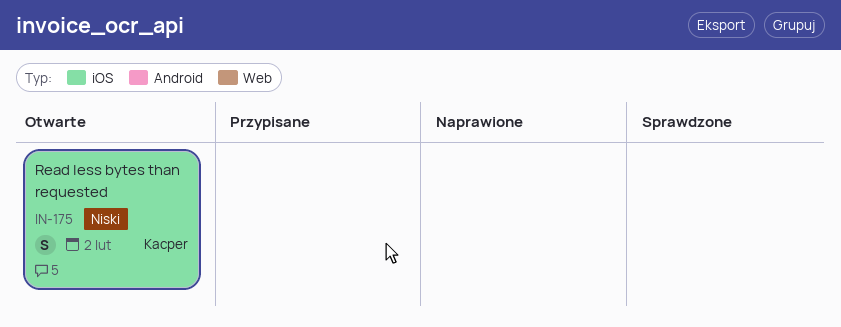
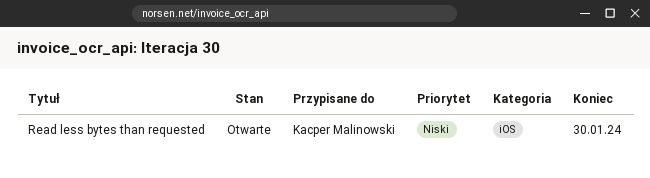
Read less bytes than requested, due: Feb 2 -> Jan 30

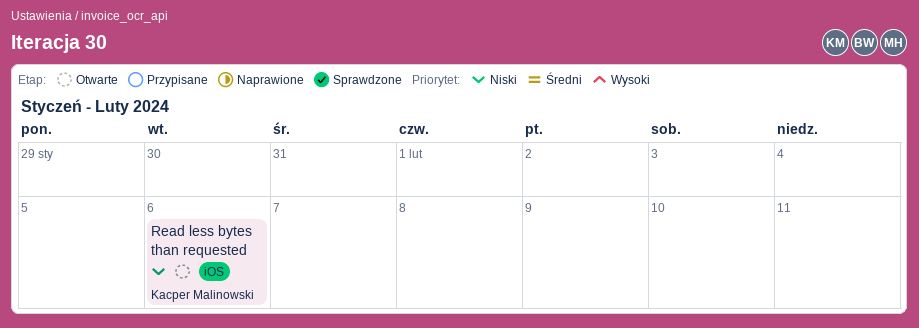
Read less bytes than requested, due: Jan 30 -> Feb 6

